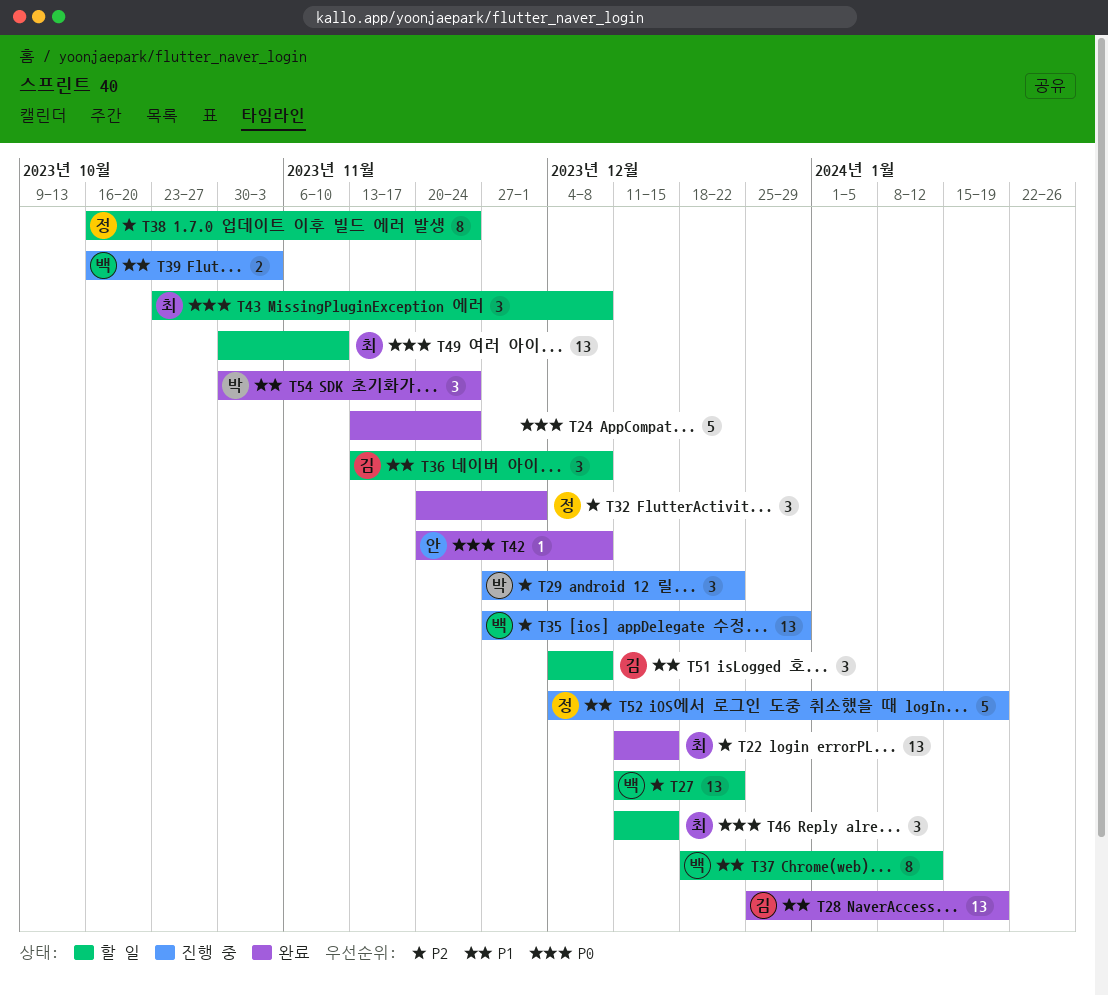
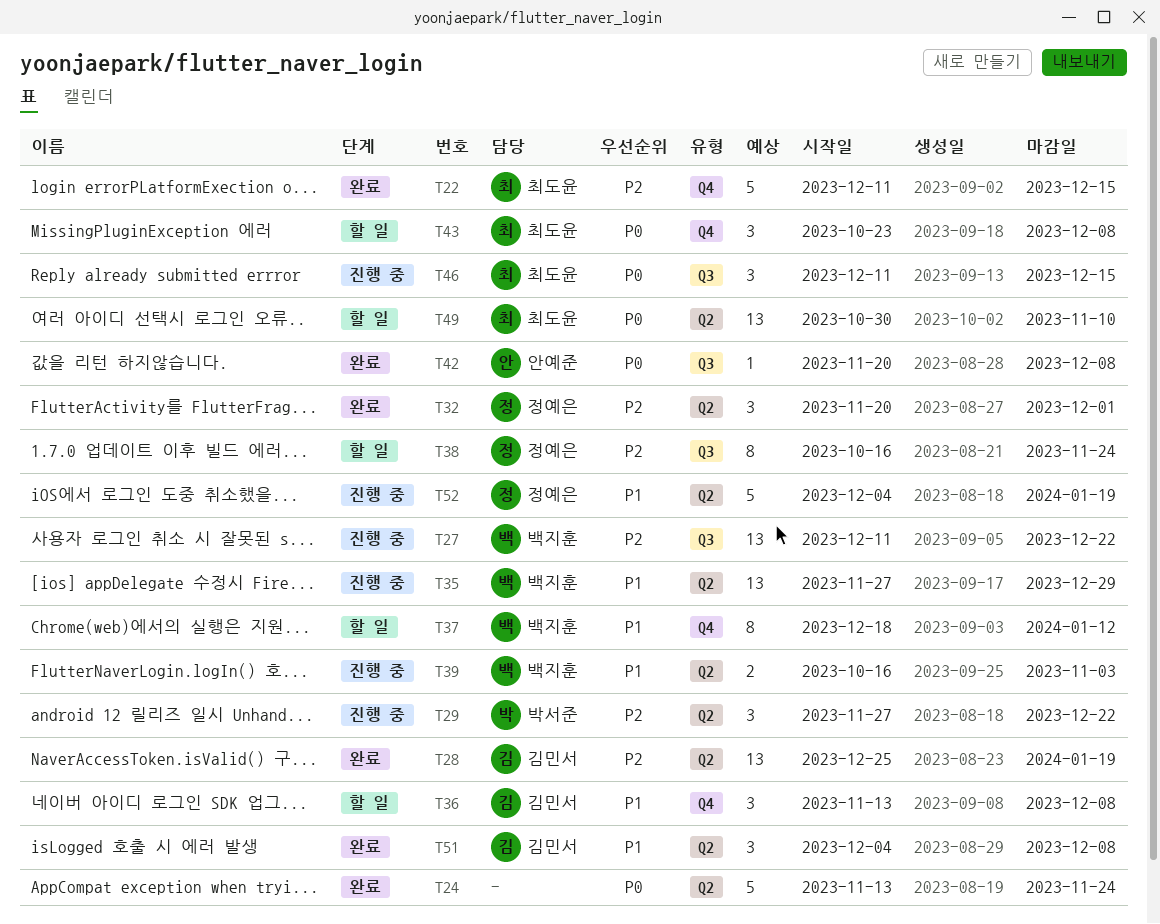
T22, estimate: 13 -> 5
T27, status: 할 일 -> 진행 중
T28, priority: P1 -> P2
T35, priority: P2 -> P1
T46, status: 할 일 -> 진행 중
T51, status: 할 일 -> 완료
T54: present -> none

